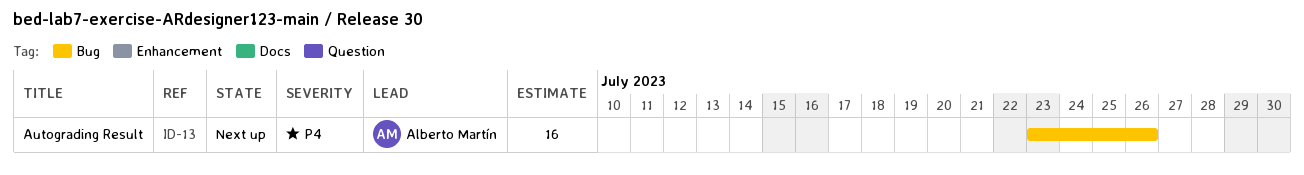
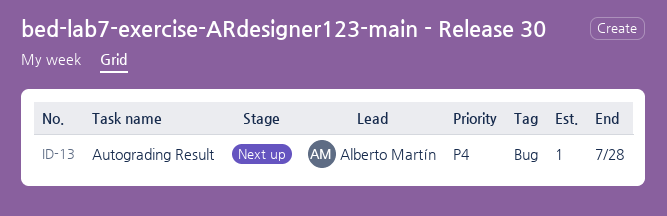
ID-13, estimate: 16 -> 1
ID-13, due: Jul 26 -> Jul 28

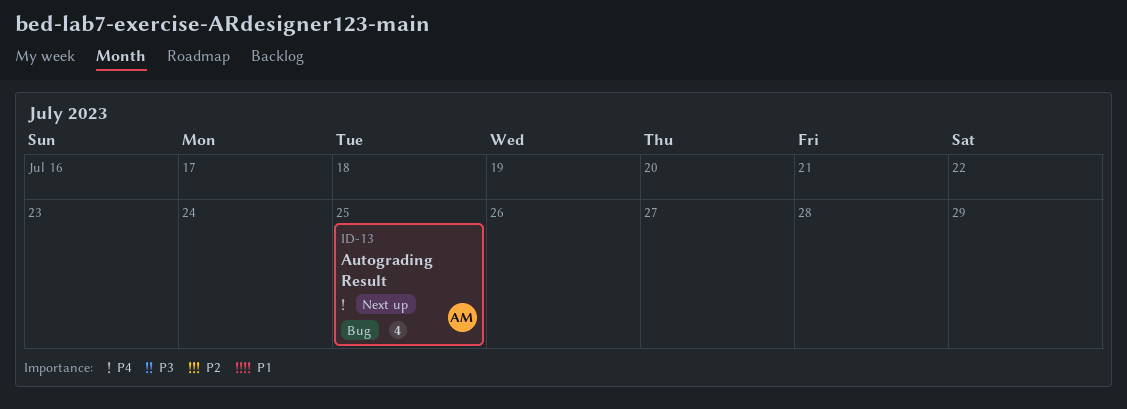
ID-13, estimate: 1 -> 4
ID-13, due: Jul 28 -> Jul 25

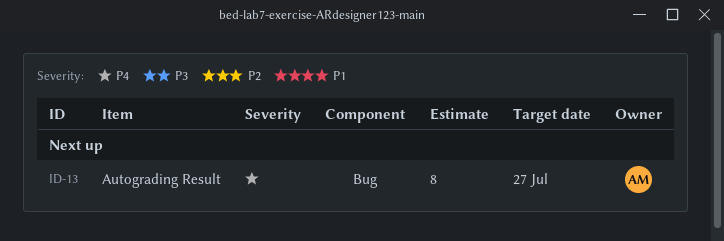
ID-13, estimate: 4 -> 8
ID-13, due: Jul 25 -> Jul 27

